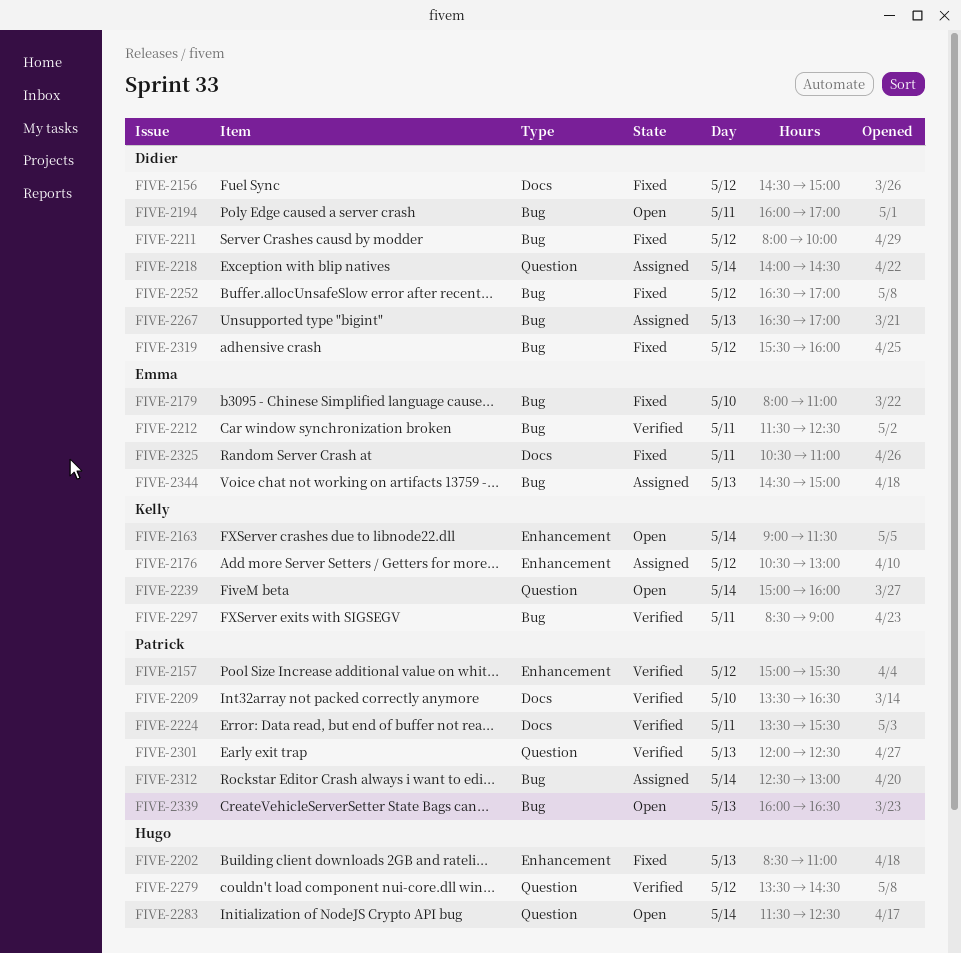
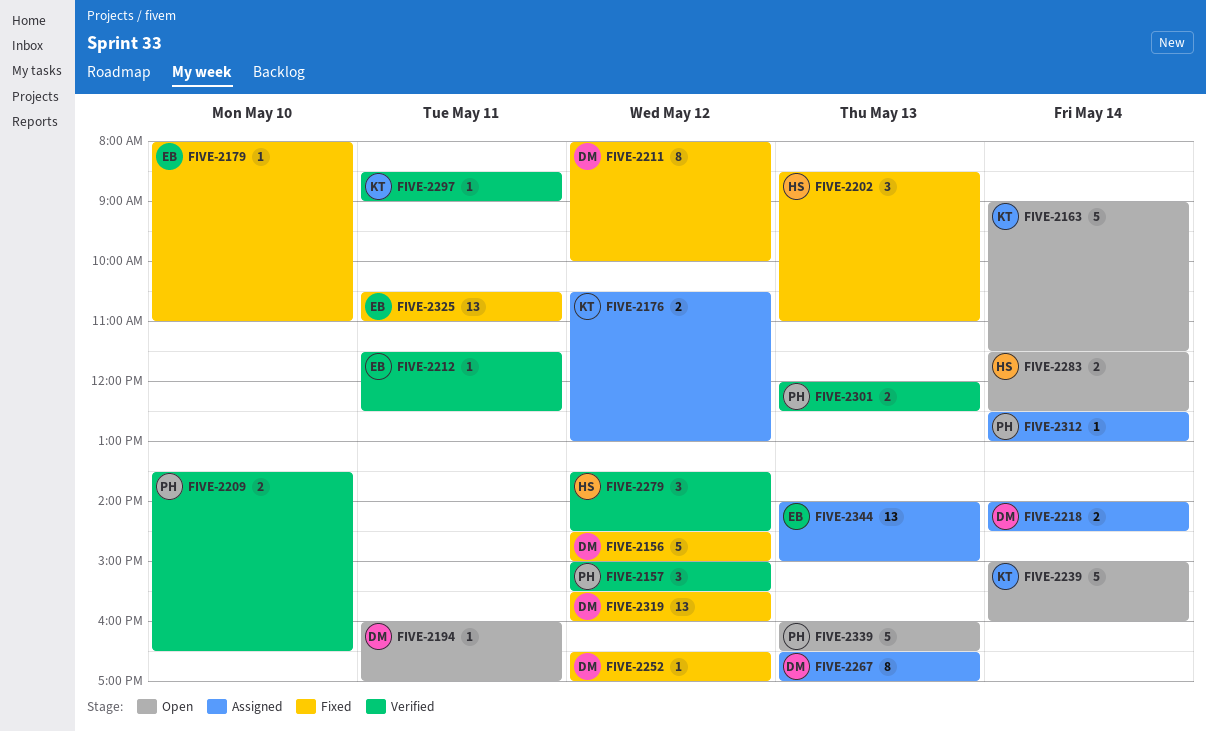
FIVE-2224: present -> none
FIVE-2344, begins: 14:30 -> 14:00

